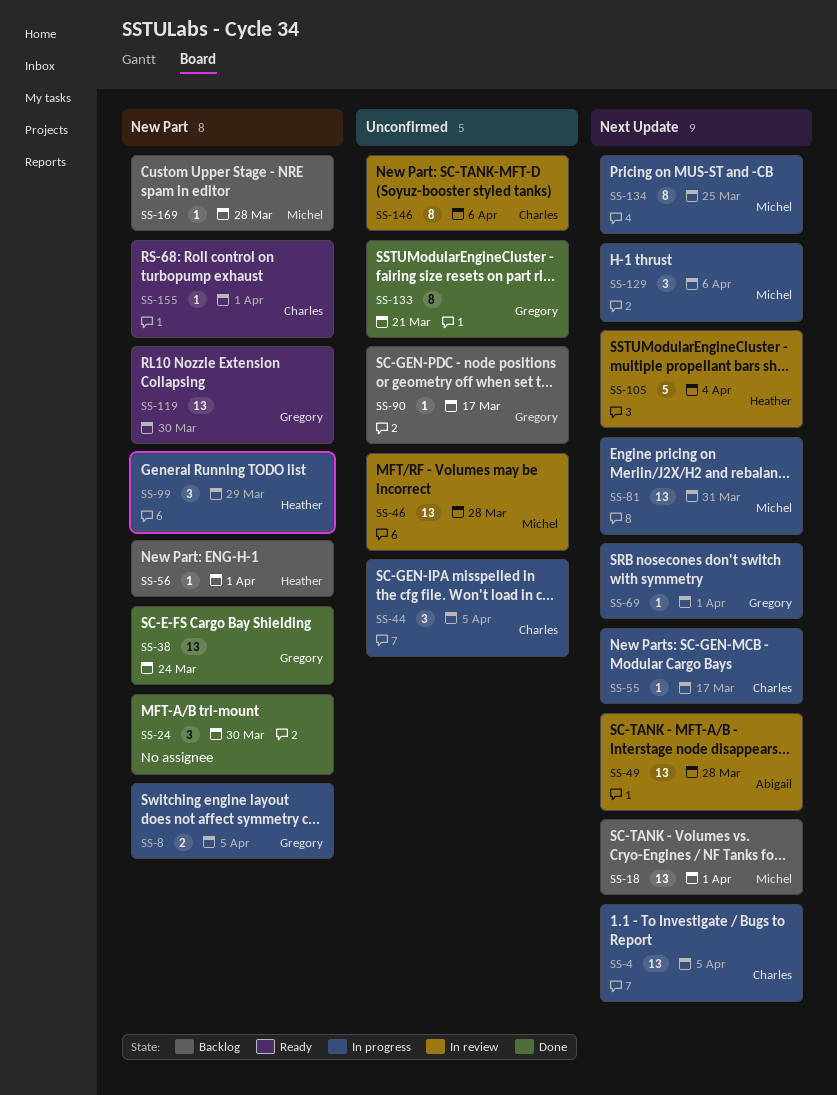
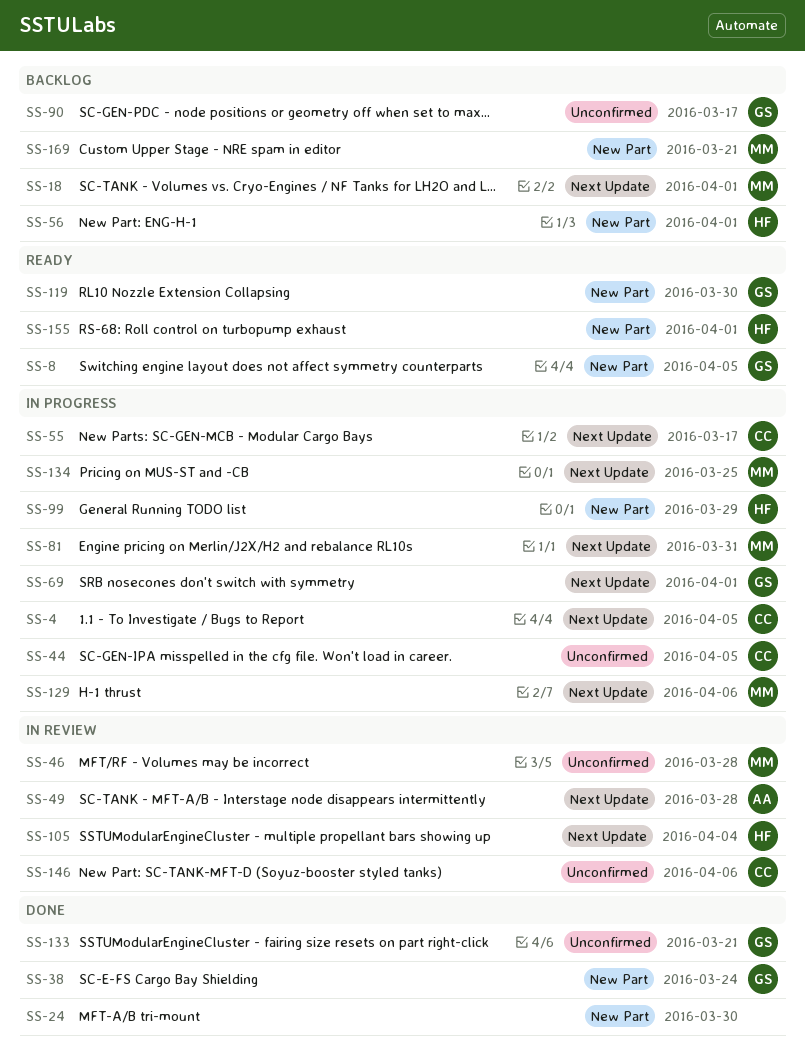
SS-8, status: In progress -> Ready
SS-155, owner: Charles -> Heather
SS-169, due: Mar 28 -> Mar 21

